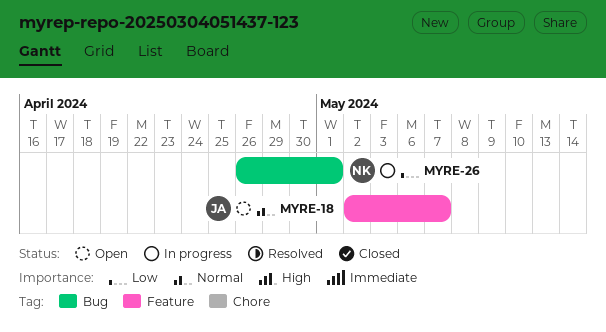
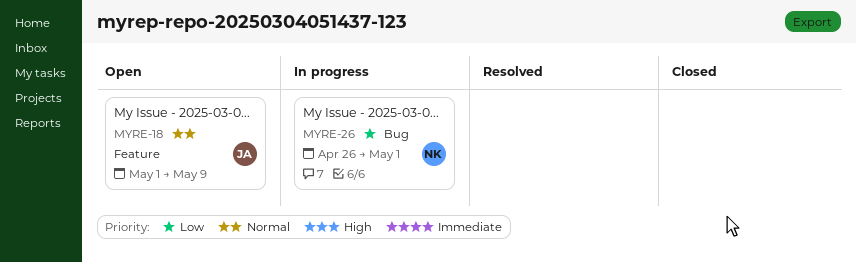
MYRE-18, start: May 2 -> May 1
MYRE-18, due: May 7 -> May 9

